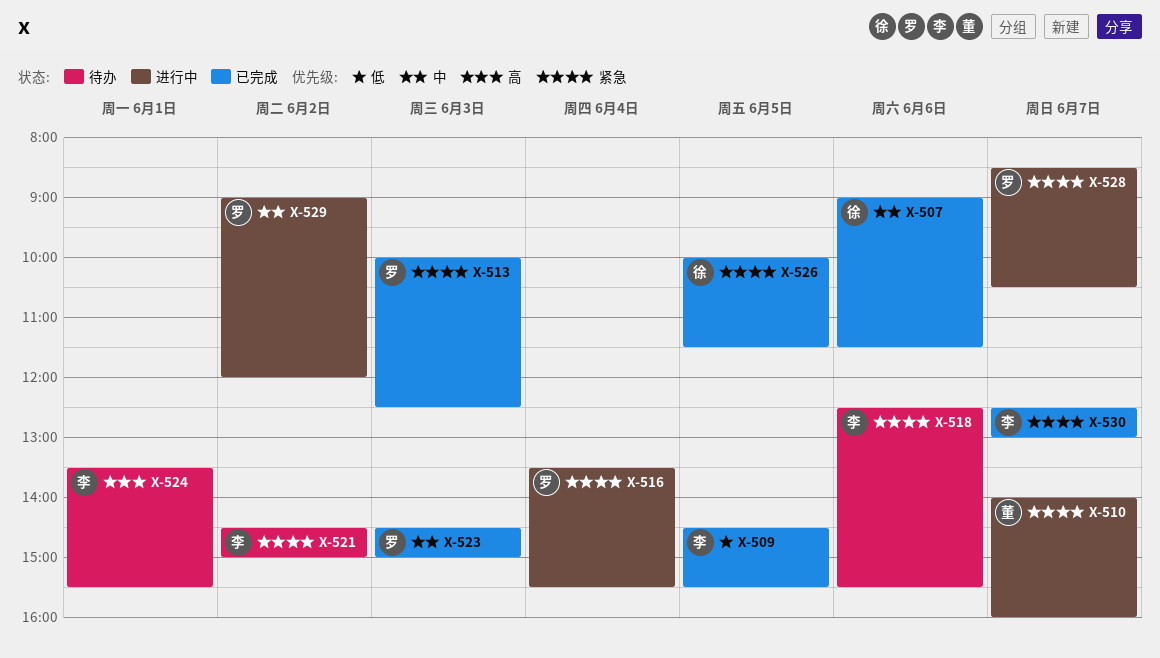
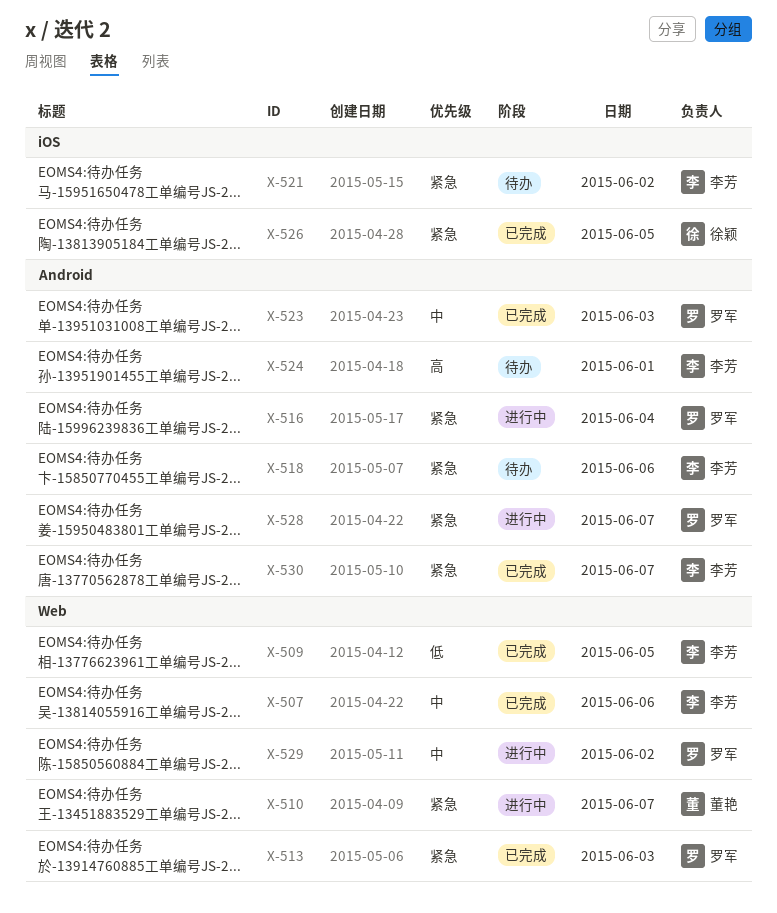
X-507, owner: 徐颖 -> 李芳

